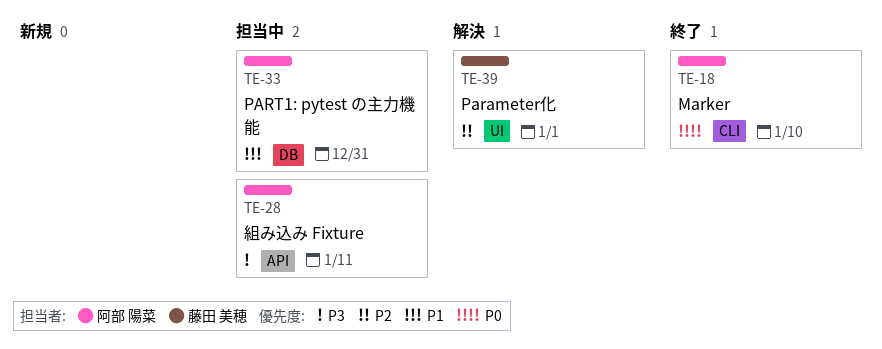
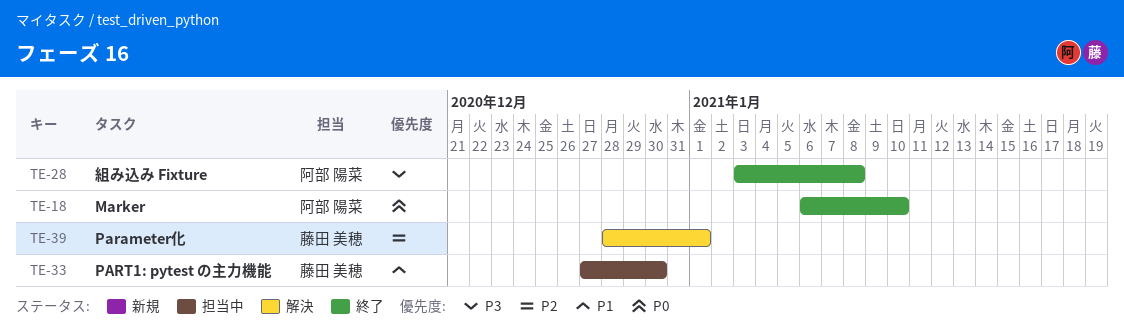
TE-28, status: 担当中 -> 終了
TE-28, due: Jan 11 -> Jan 8
TE-33, owner: 阿部 陽菜 -> 藤田 美穂
TE-33, due: Dec 31 -> Dec 30

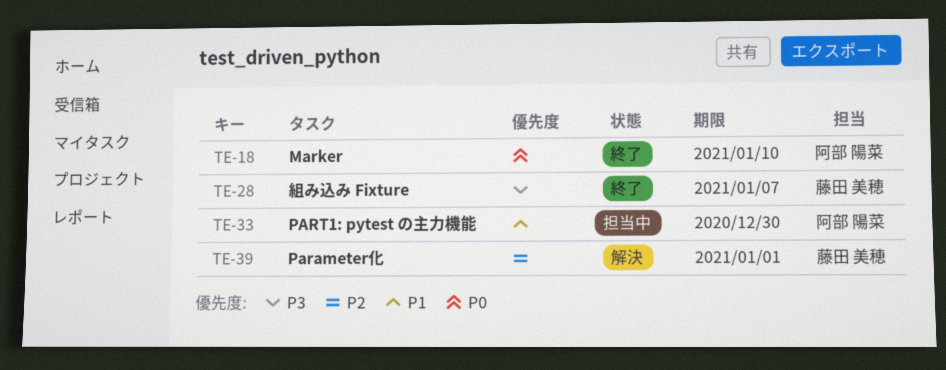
TE-28, owner: 阿部 陽菜 -> 藤田 美穂
TE-28, due: Jan 8 -> Jan 7
TE-33, owner: 藤田 美穂 -> 阿部 陽菜

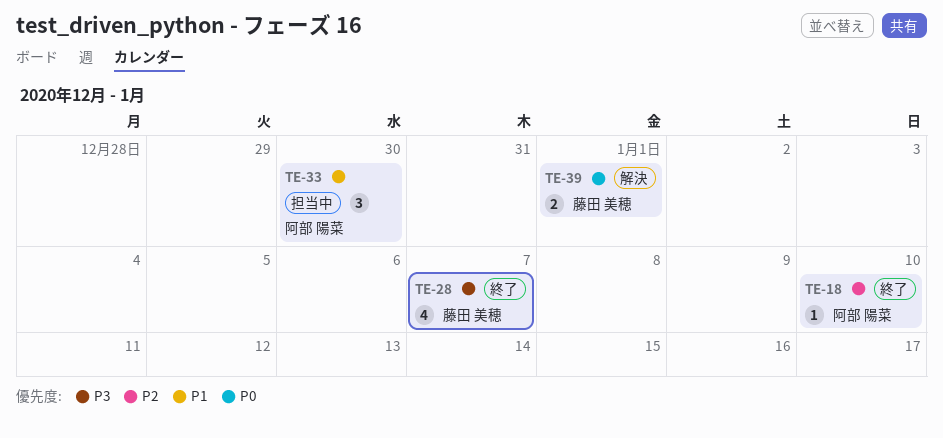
TE-18, priority: P0 -> P2
TE-39, priority: P2 -> P0

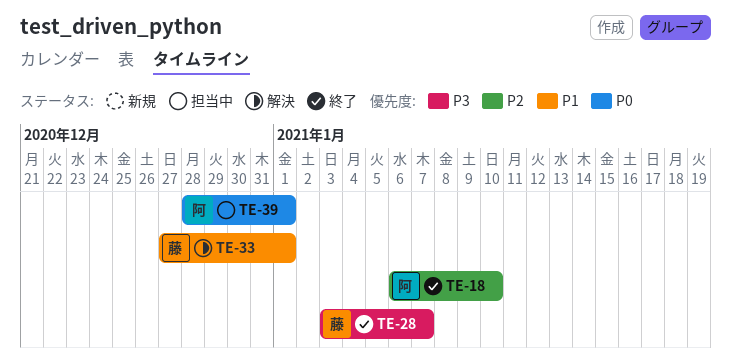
TE-33, status: 担当中 -> 解決
TE-33, owner: 阿部 陽菜 -> 藤田 美穂
TE-33, due: Dec 30 -> Jan 1
TE-39, status: 解決 -> 担当中
TE-39, owner: 藤田 美穂 -> 阿部 陽菜

